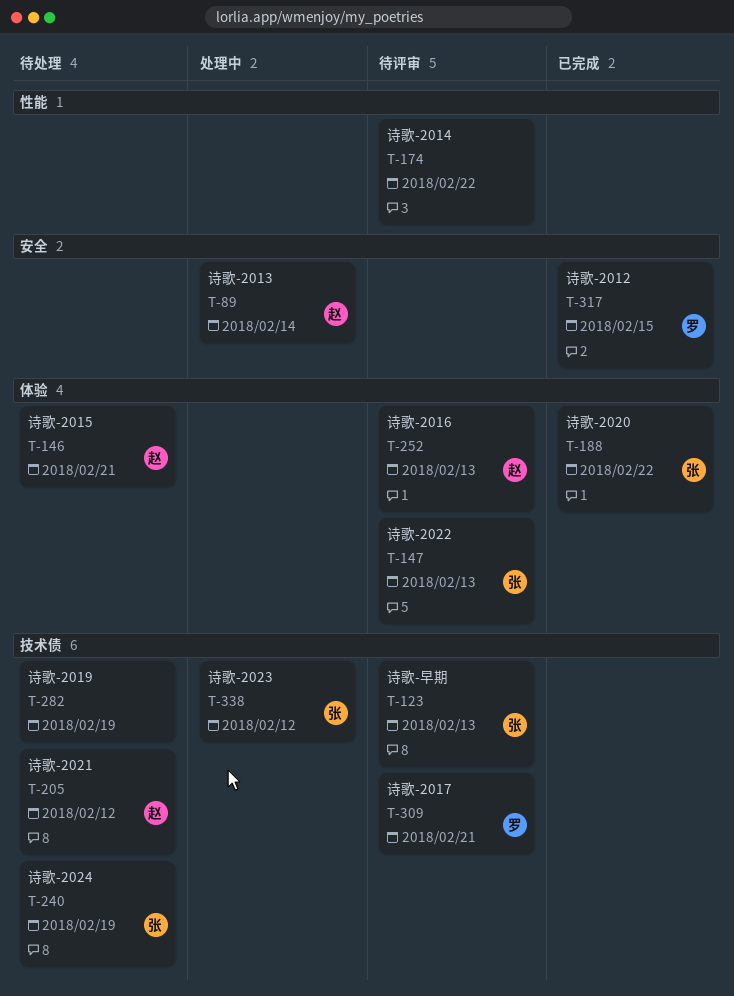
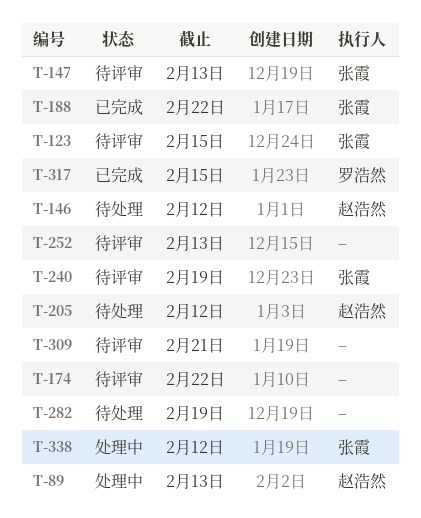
T-89, due: Feb 14 -> Feb 13
T-123, due: Feb 13 -> Feb 15
T-146, due: Feb 21 -> Feb 12
T-240, status: 待处理 -> 待评审
T-252, owner: 赵浩然 -> none
T-309, owner: 罗浩然 -> none

